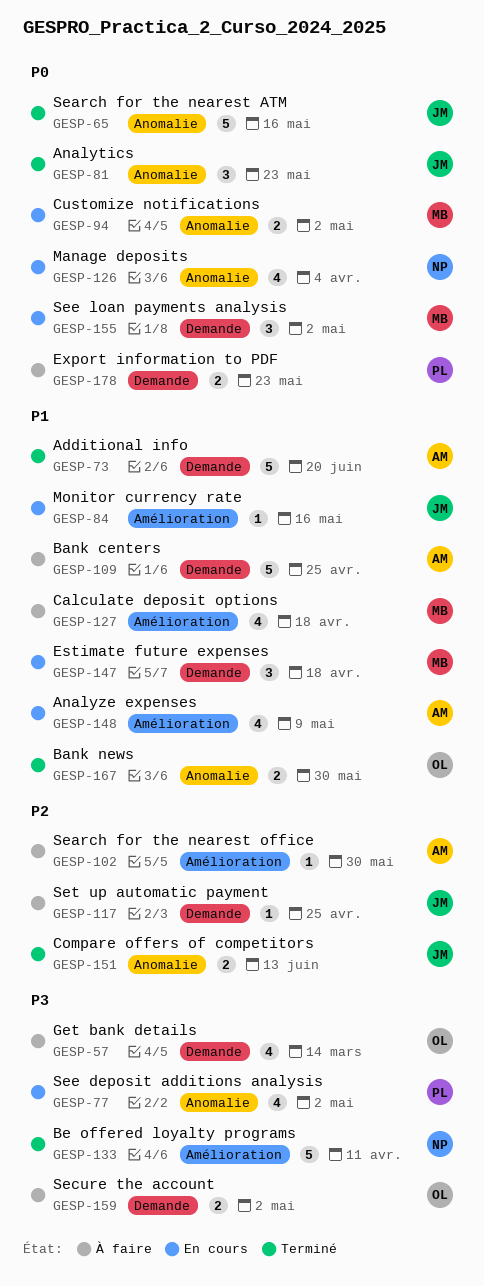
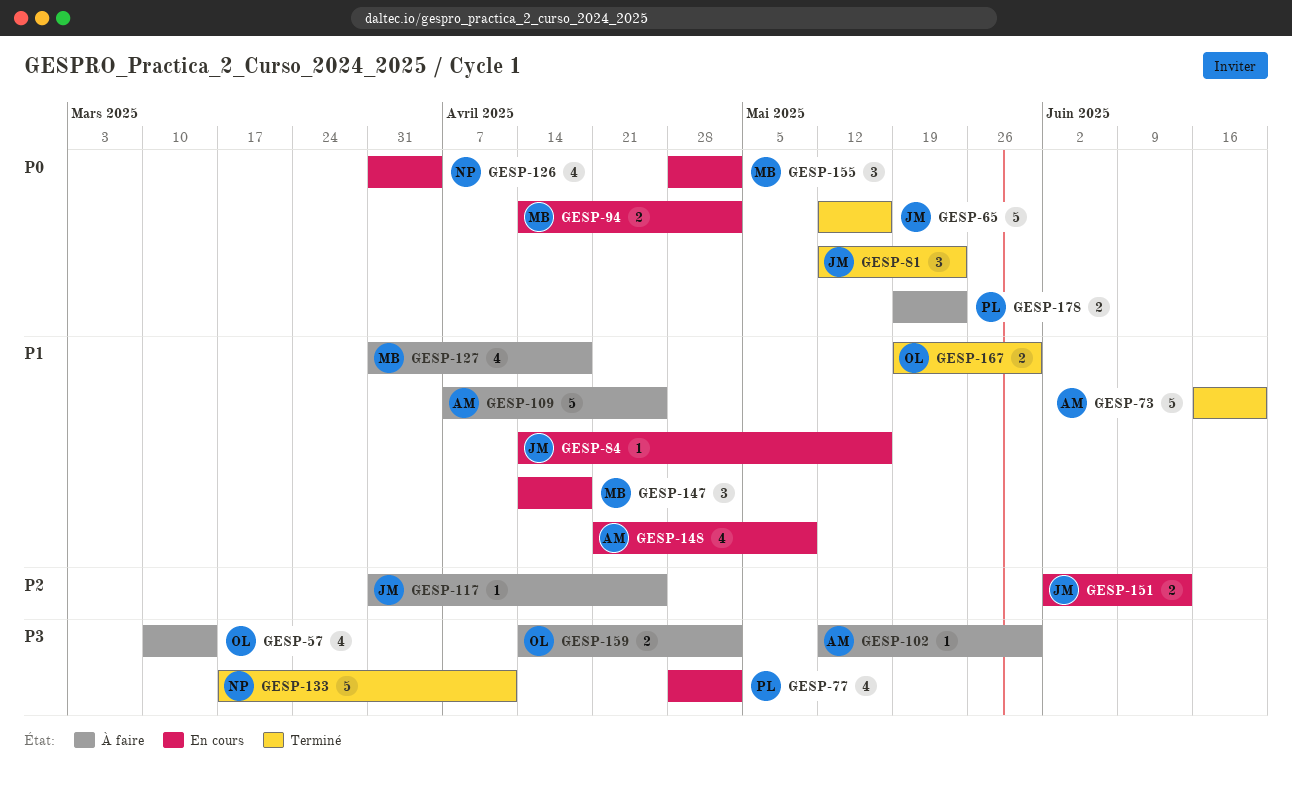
GESP-102, priority: P2 -> P3
GESP-151, status: Terminé -> En cours

